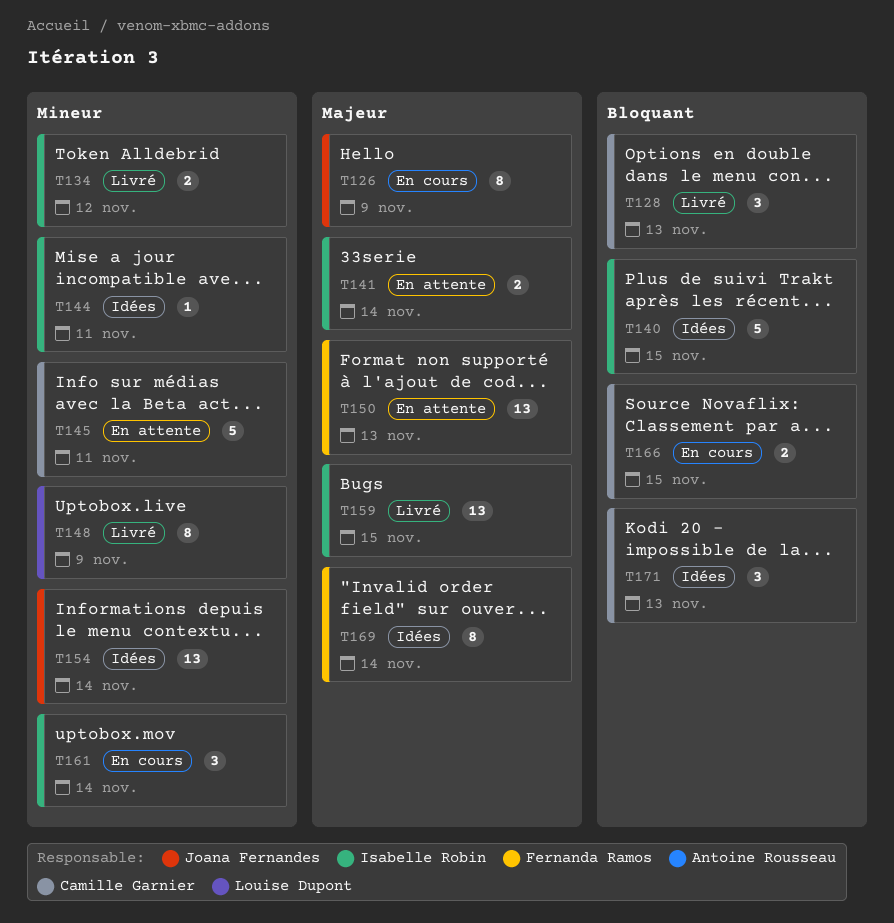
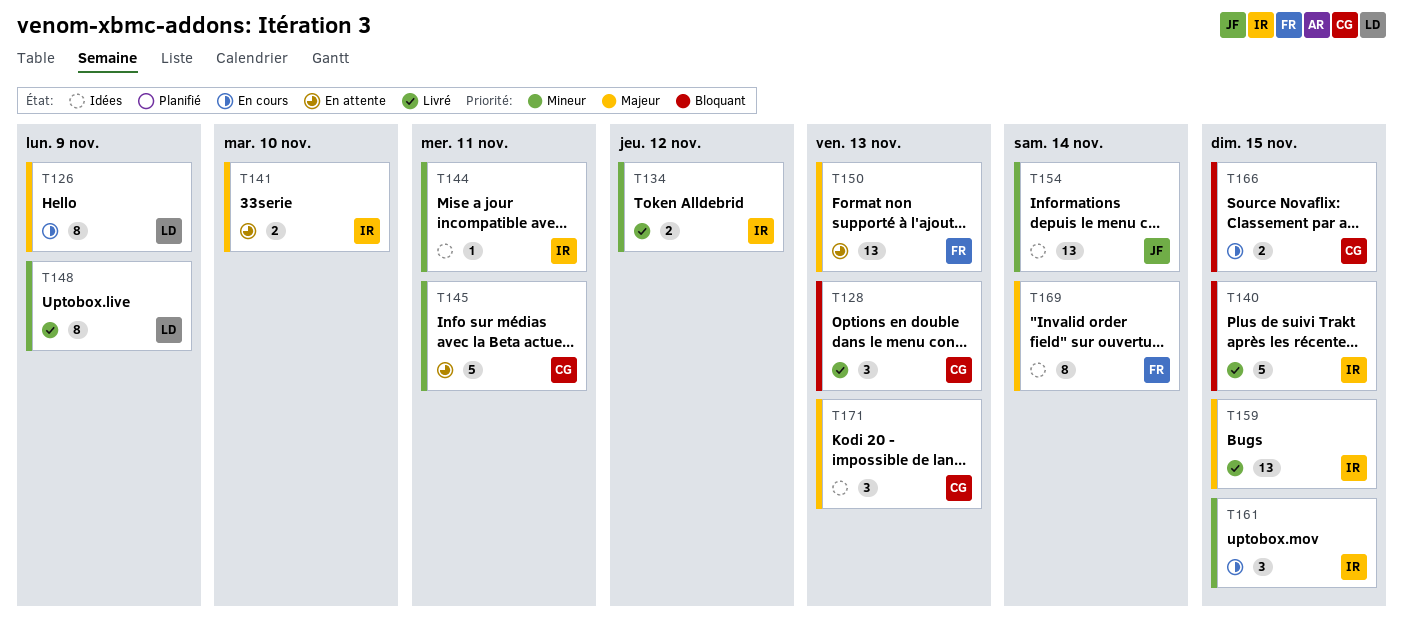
T126, owner: Joana Fernandes -> Louise Dupont
T140, status: Idées -> Livré
T141, due: Nov 14 -> Nov 10
T161, due: Nov 14 -> Nov 15
T171, priority: Bloquant -> Majeur

